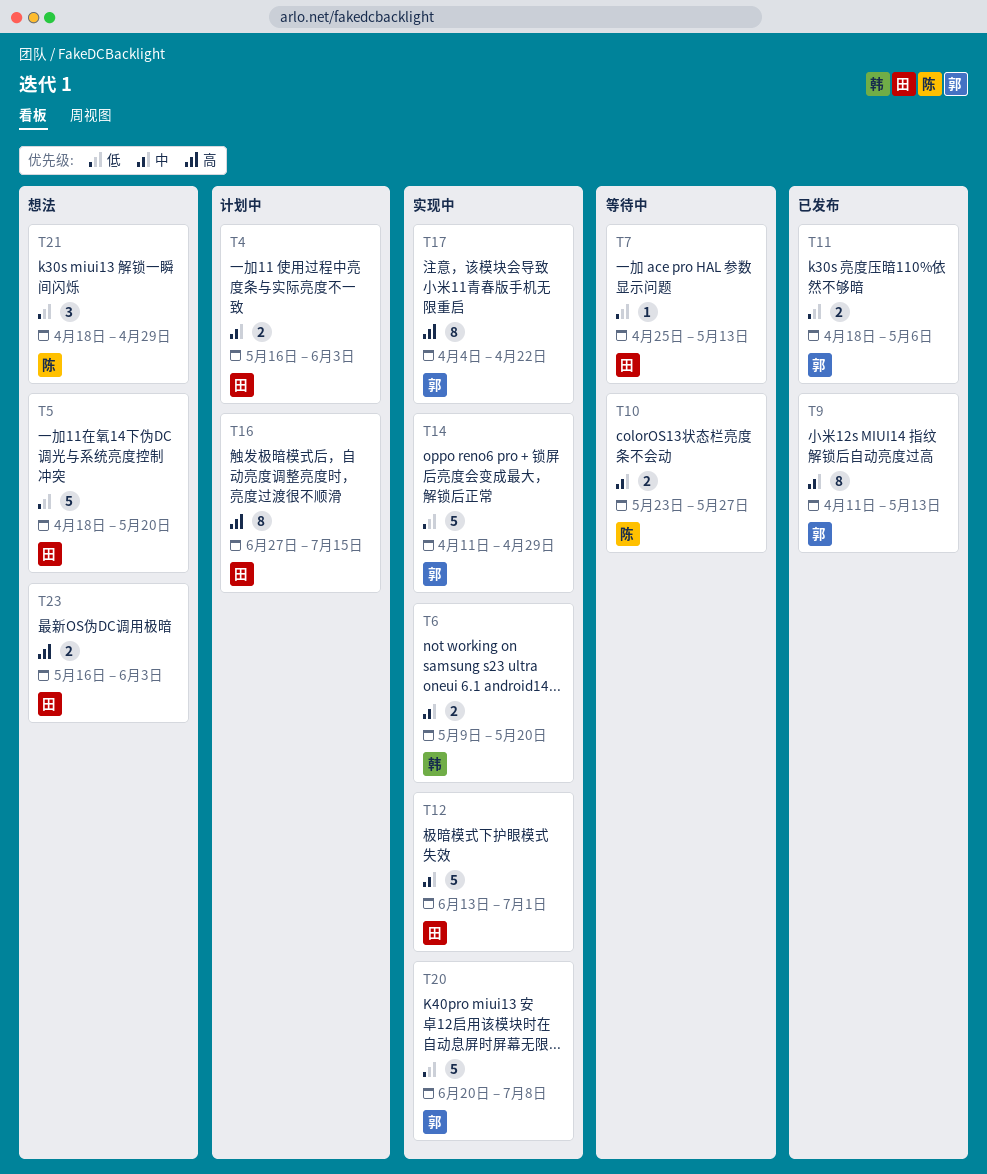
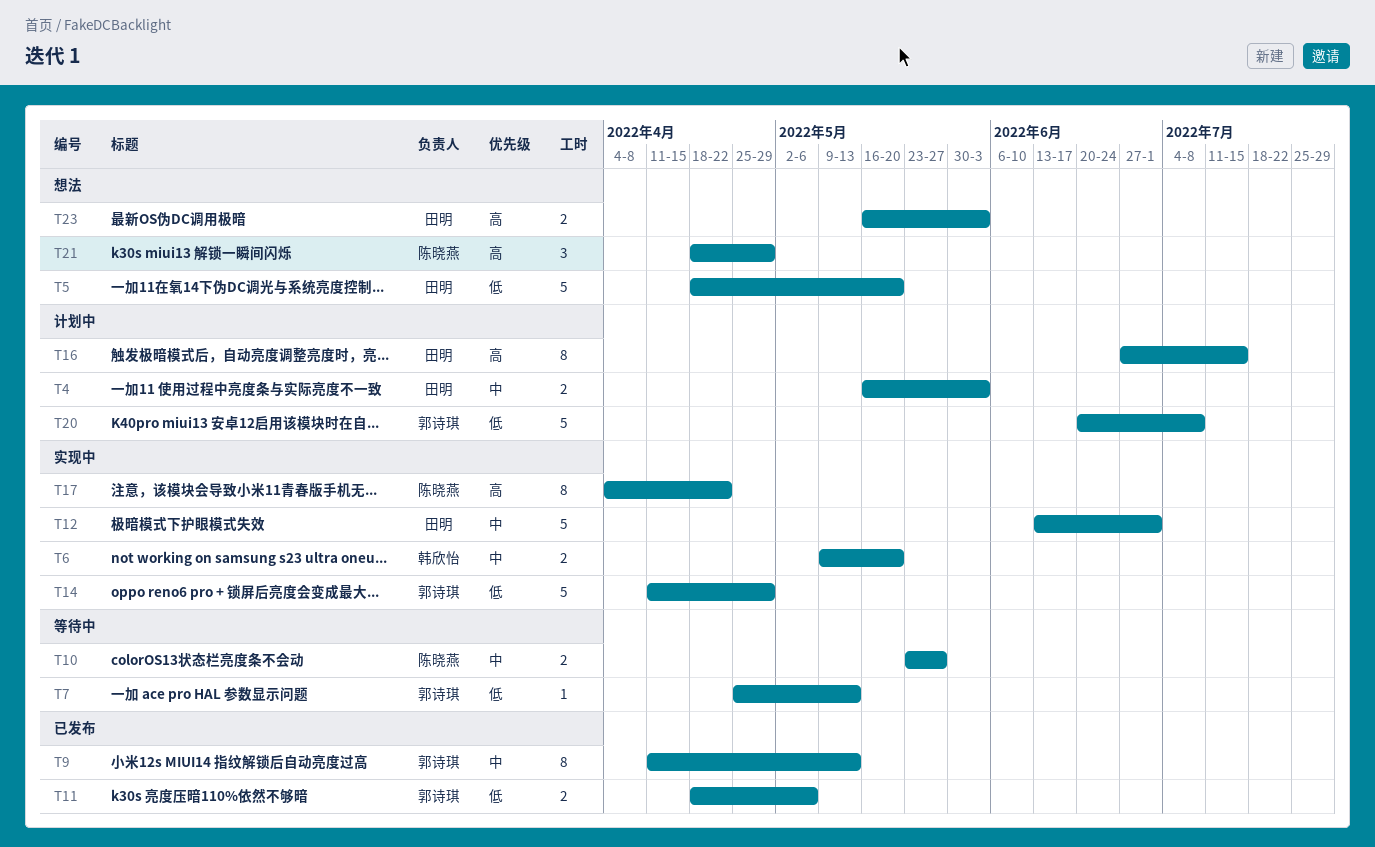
T7, owner: 田明 -> 郭诗琪
T17, owner: 郭诗琪 -> 陈晓燕
T20, status: 实现中 -> 计划中
T21, priority: 低 -> 高

